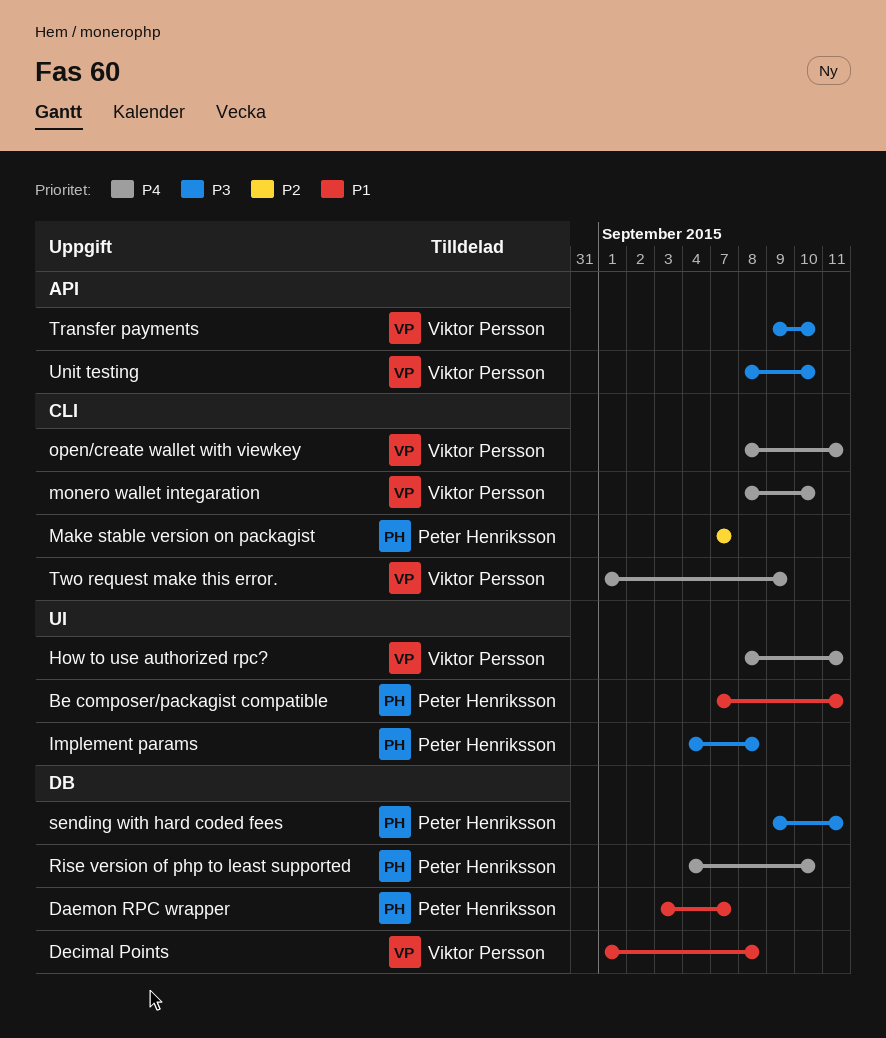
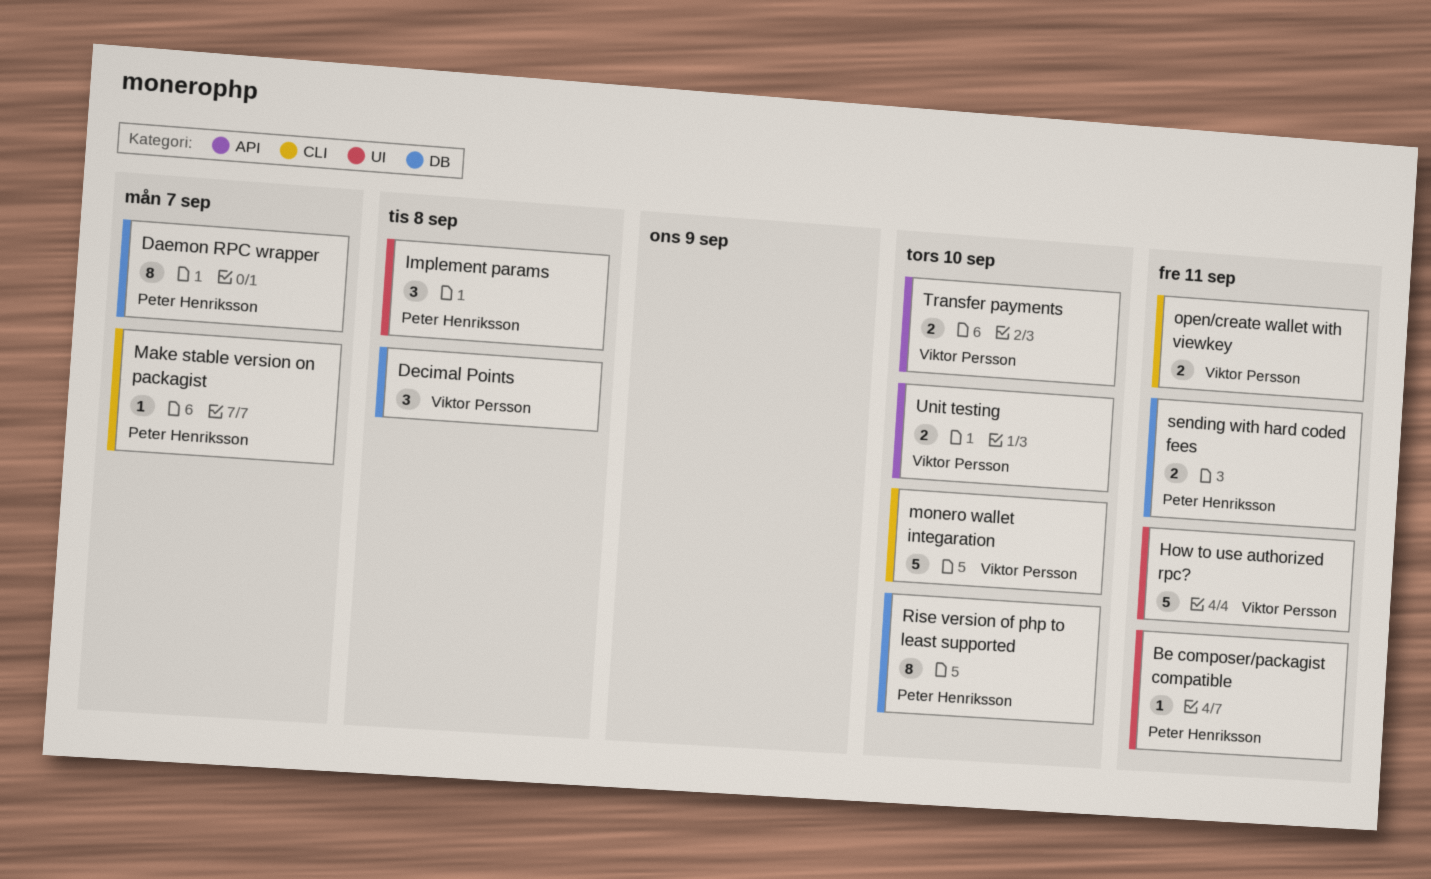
Two request make this error.: present -> none

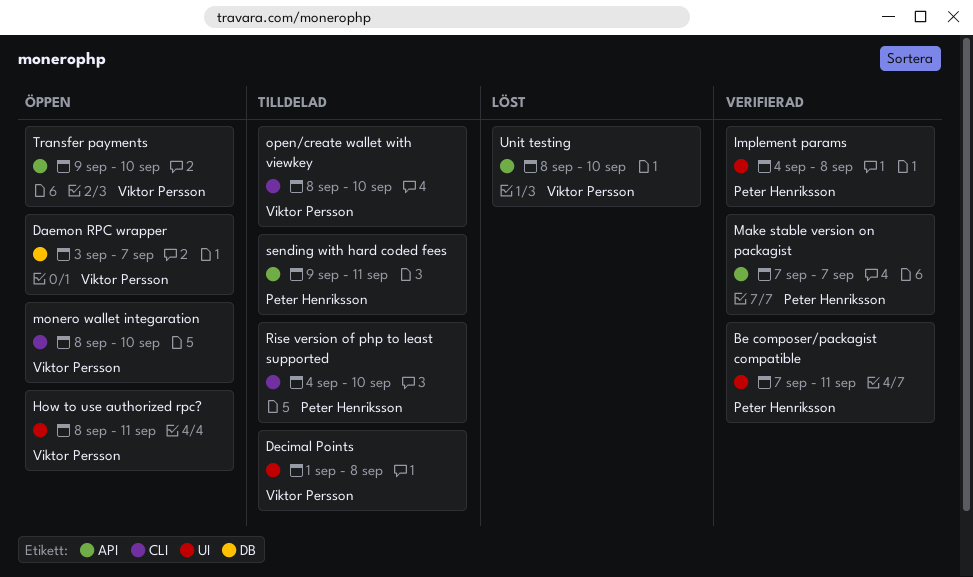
Daemon RPC wrapper, owner: Peter Henriksson -> Viktor Persson
Decimal Points, label: DB -> UI
Make stable version on packagist, label: CLI -> API
open/create wallet with viewkey, due: Sep 11 -> Sep 10
Rise version of php to least supported, label: DB -> CLI
sending with hard coded fees, label: DB -> API

